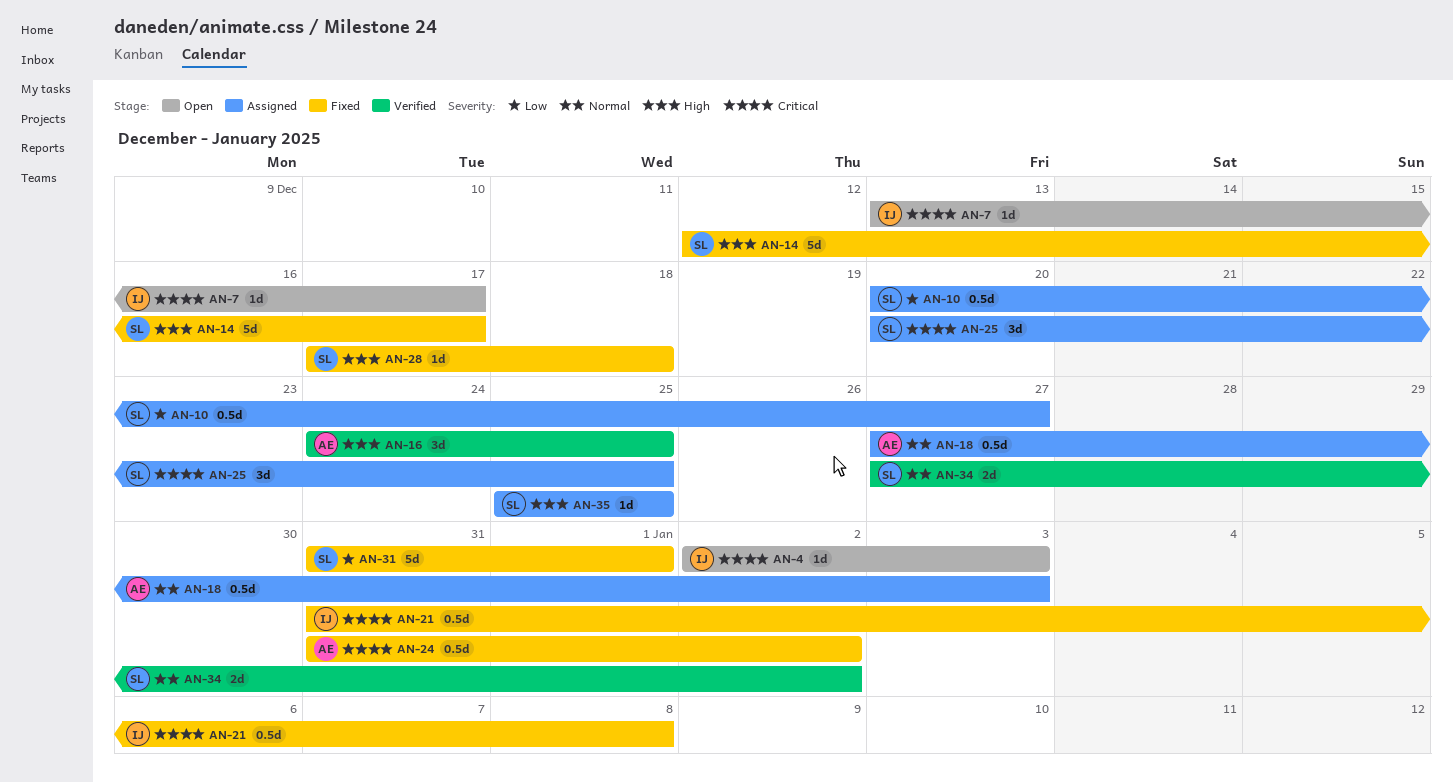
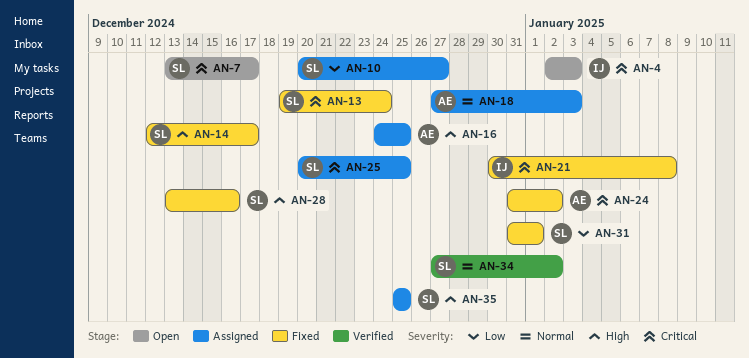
AN-7, owner: IJ -> SL
AN-13: none -> present
AN-16, status: Verified -> Assigned
AN-21, start: Dec 31 -> Dec 30
AN-28, start: Dec 17 -> Dec 13
AN-28, due: Dec 18 -> Dec 16

